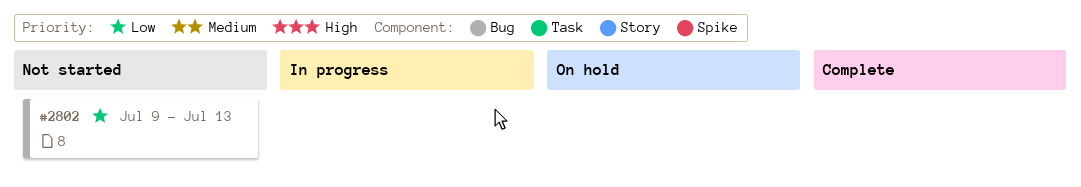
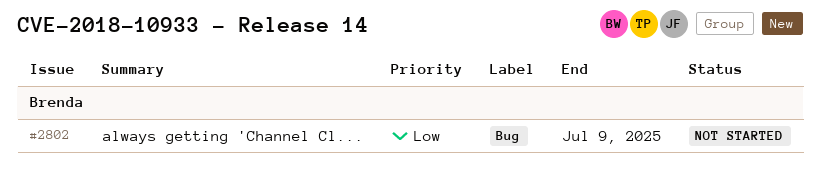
#2802, due: Jul 13 -> Jul 9

